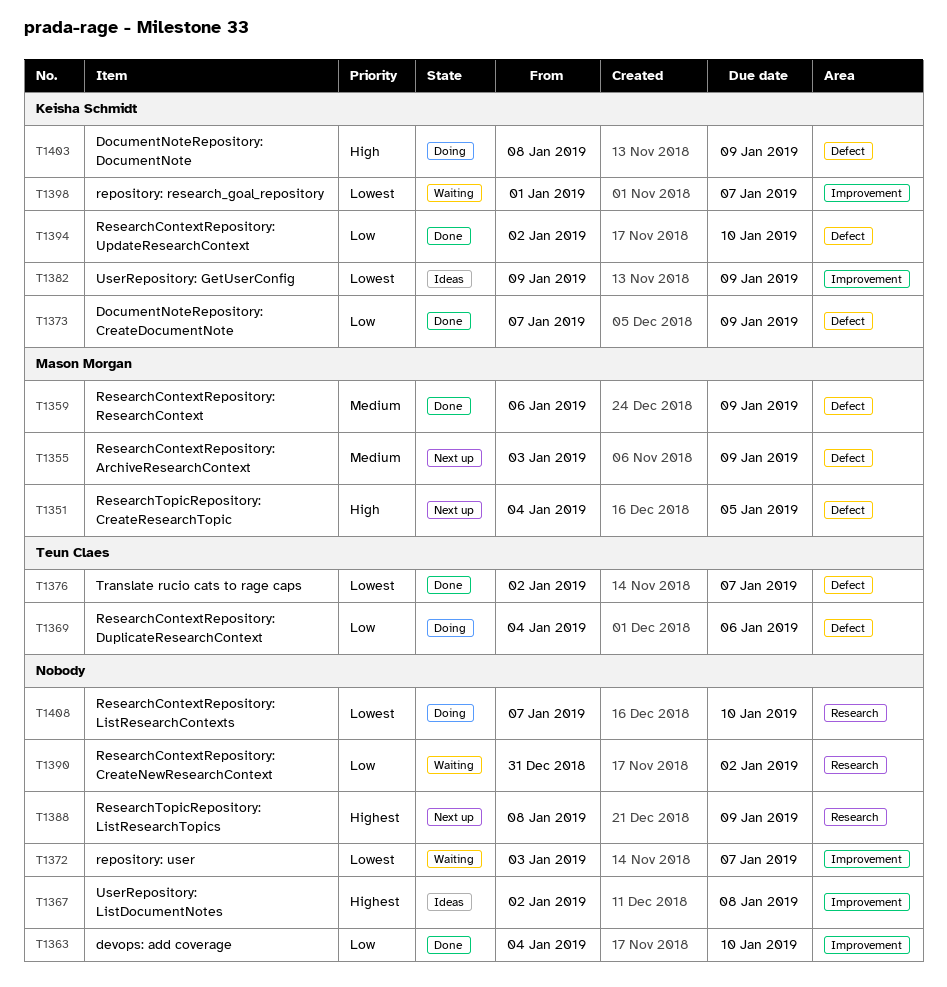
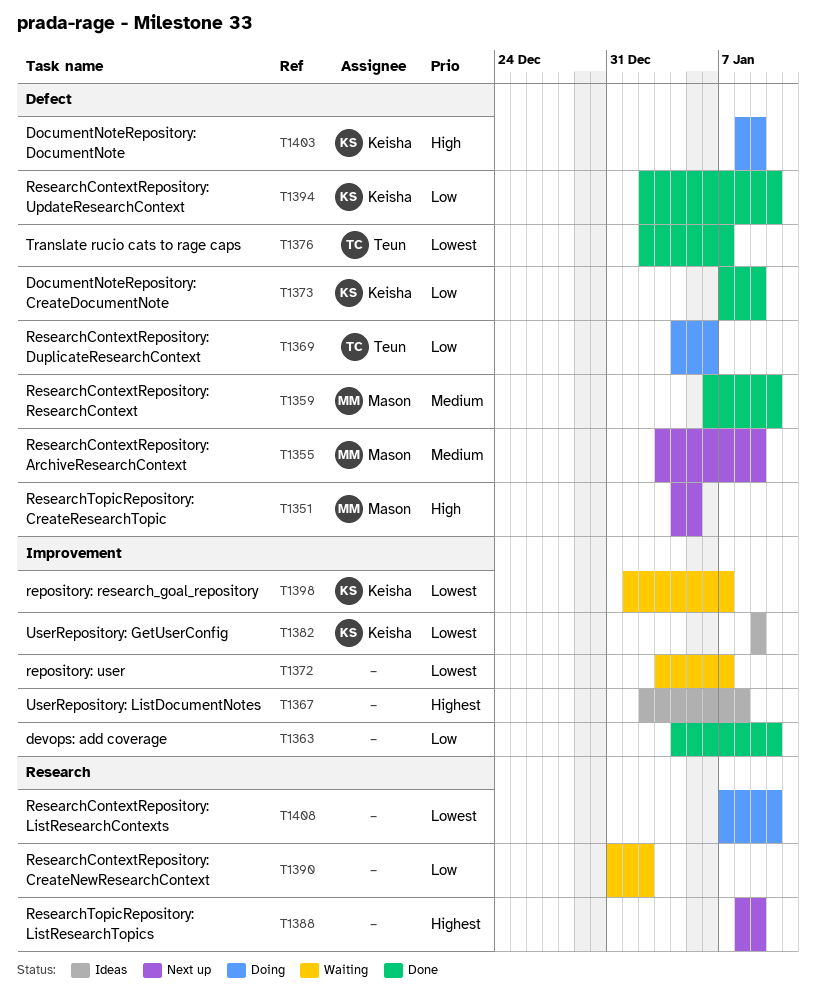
T1359, due: Jan 9 -> Jan 10

